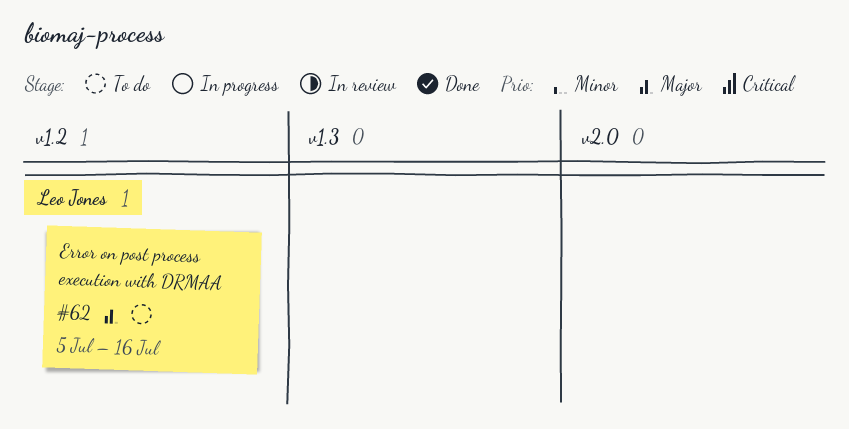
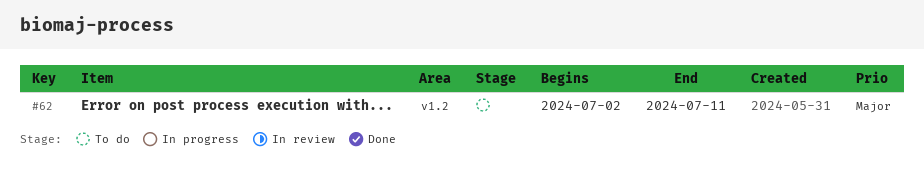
#62, start: Jul 5 -> Jul 2
#62, due: Jul 16 -> Jul 11

